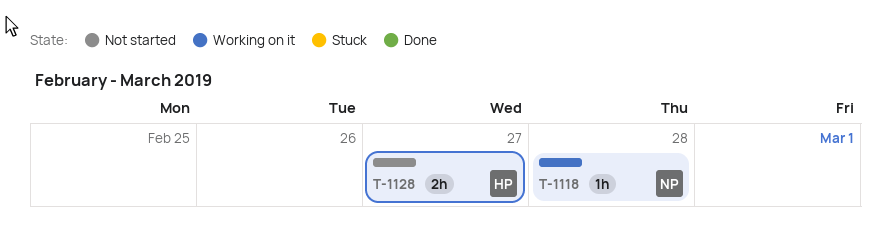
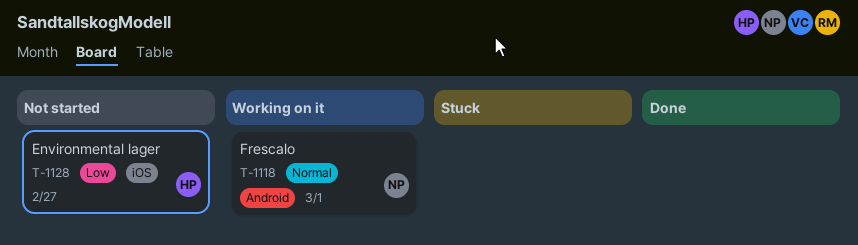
T-1118, due: Feb 28 -> Mar 1

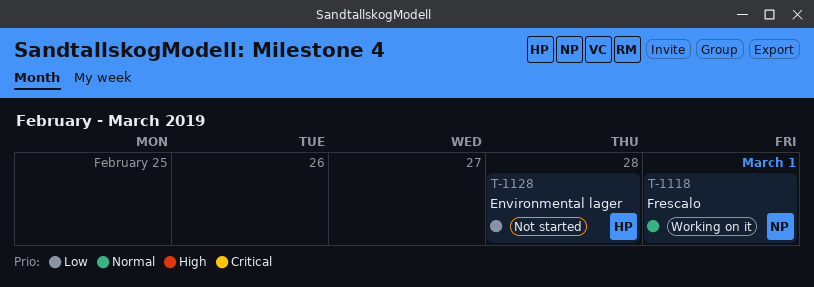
T-1128, due: Feb 27 -> Feb 28

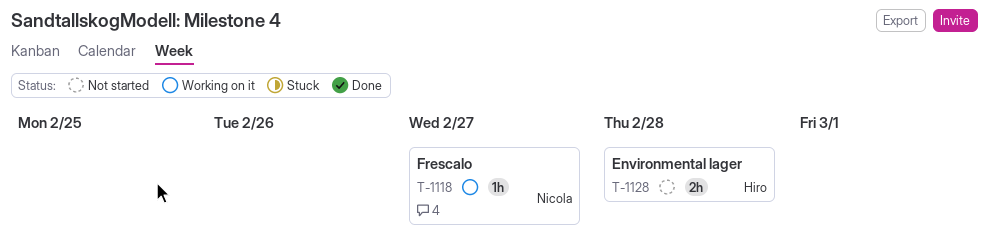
T-1118, due: Mar 1 -> Feb 27

